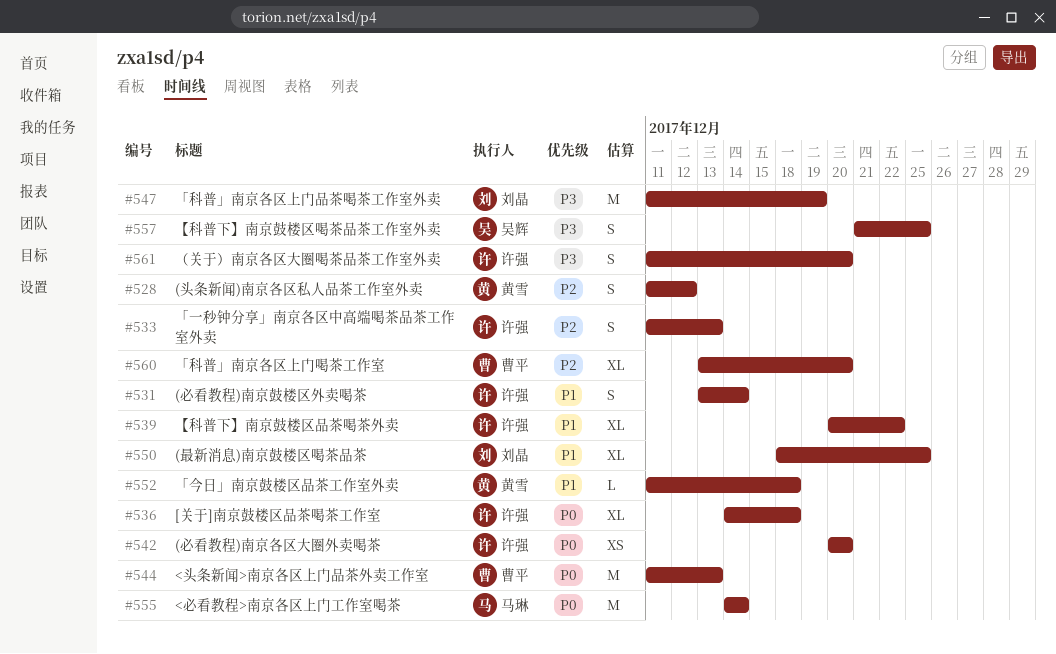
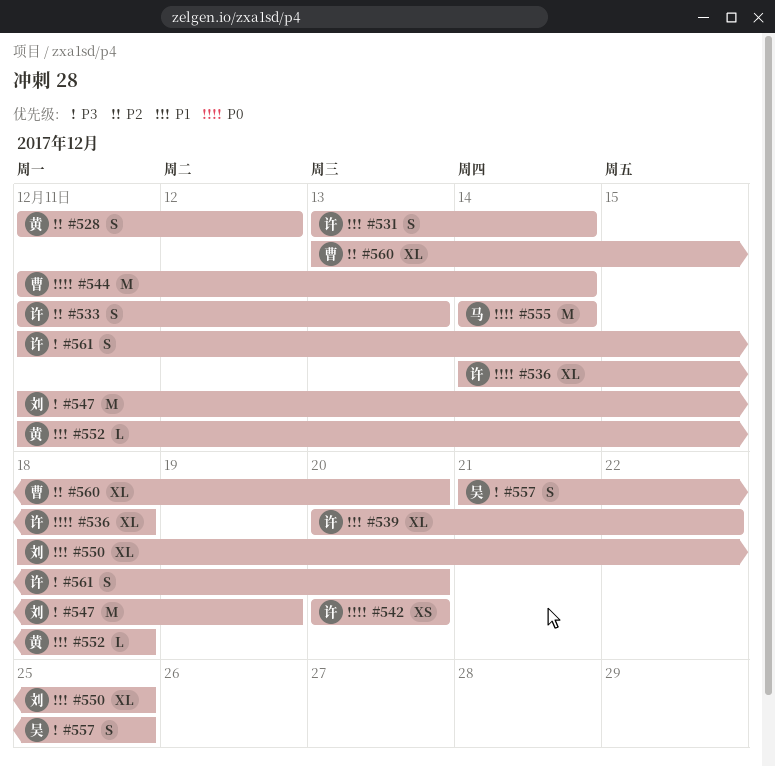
#544, due: Dec 13 -> Dec 14

